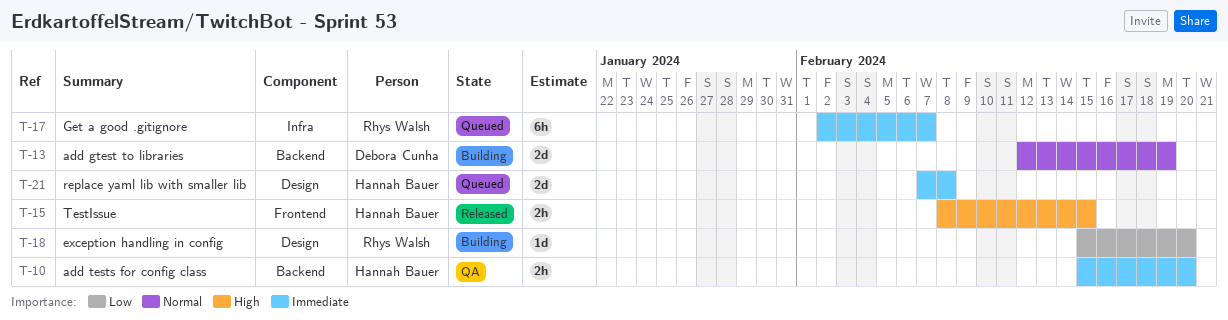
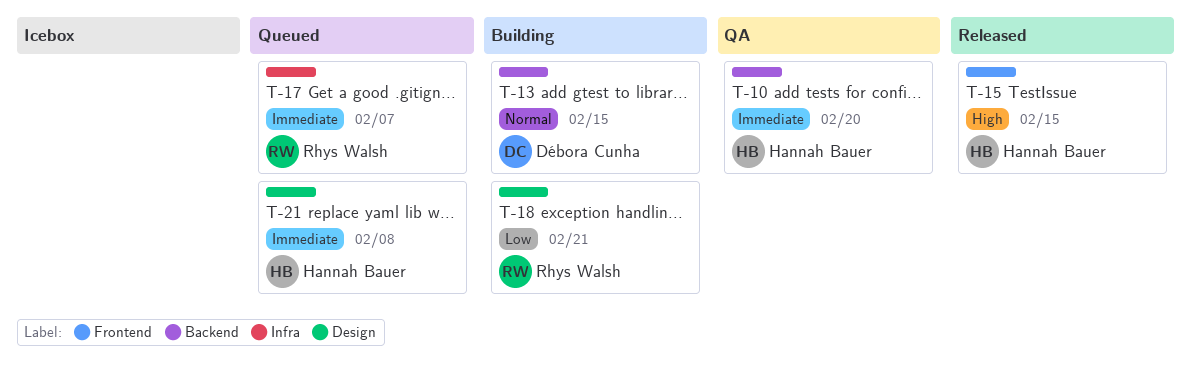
T-13, due: Feb 19 -> Feb 15
T-18, due: Feb 20 -> Feb 21

